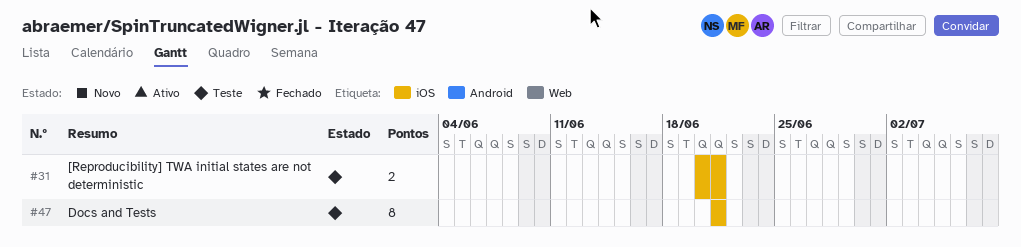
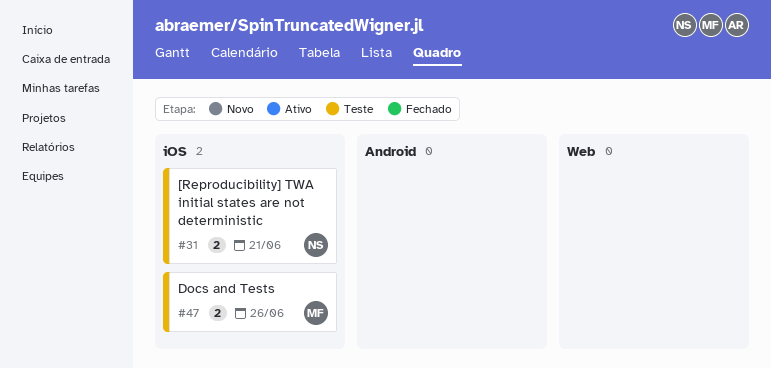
#47, estimate: 8 -> 2
#47, due: Jun 21 -> Jun 26

